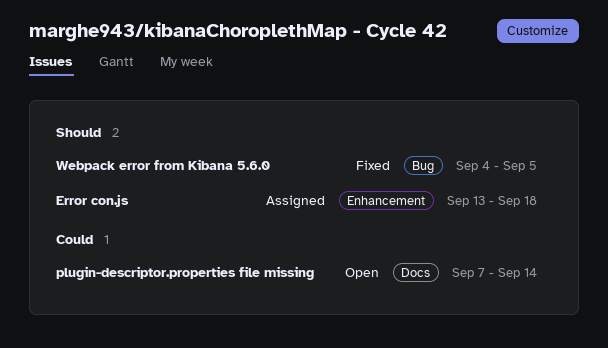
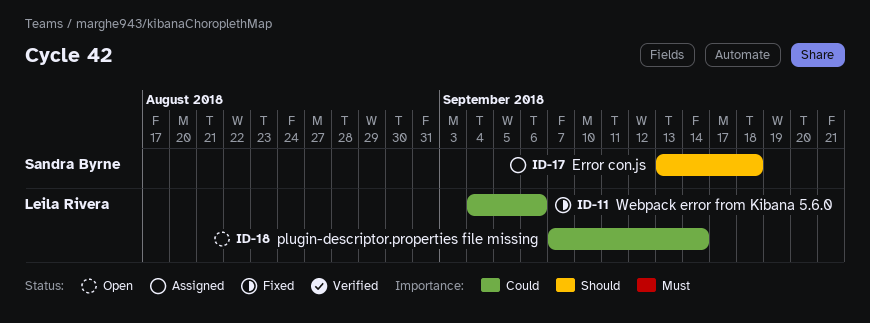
Webpack error from Kibana 5.6.0, priority: Should -> Could
Webpack error from Kibana 5.6.0, due: Sep 5 -> Sep 6

